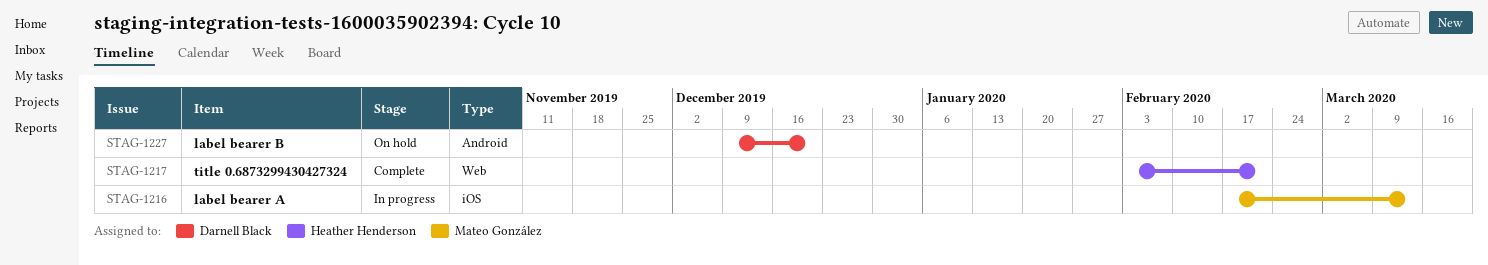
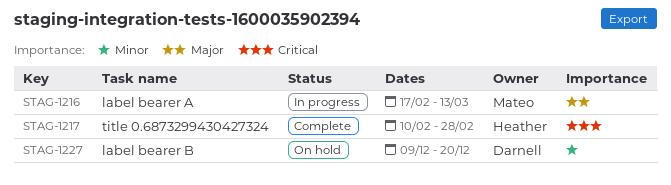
STAG-1217, start: Feb 3 -> Feb 10
STAG-1217, due: Feb 21 -> Feb 28

